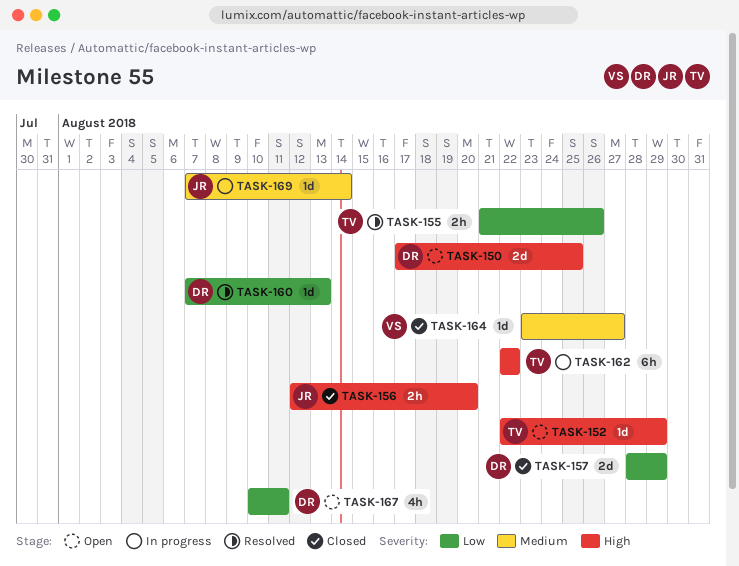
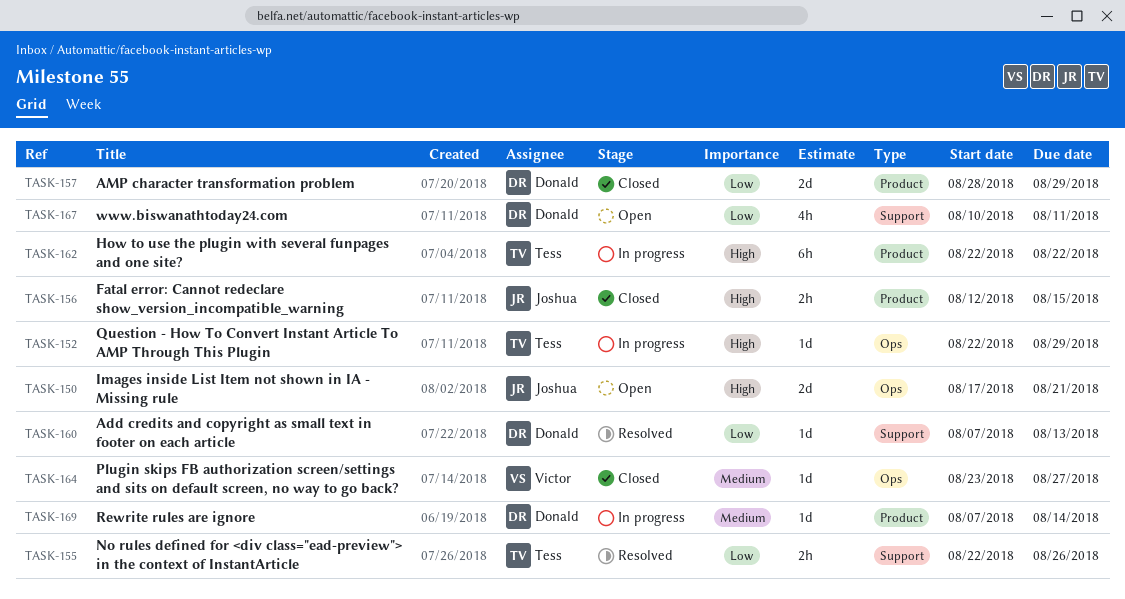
TASK-150, owner: Donald -> Joshua
TASK-150, due: Aug 25 -> Aug 21
TASK-152, status: Open -> In progress
TASK-155, start: Aug 21 -> Aug 22
TASK-156, due: Aug 20 -> Aug 15
TASK-169, owner: Joshua -> Donald

